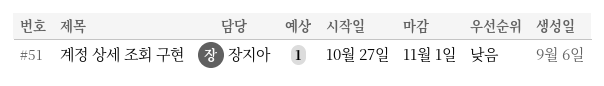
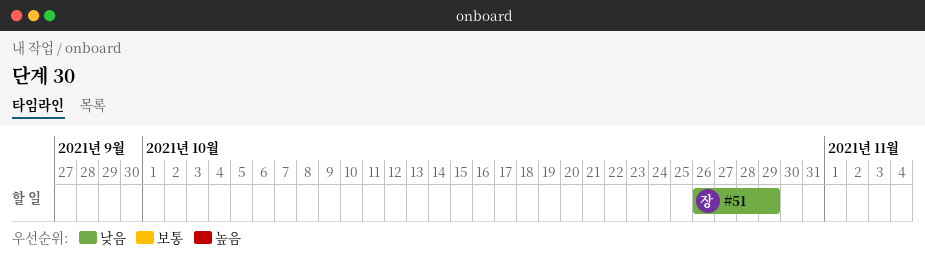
#51, start: Oct 27 -> Oct 26
#51, due: Nov 1 -> Oct 29

